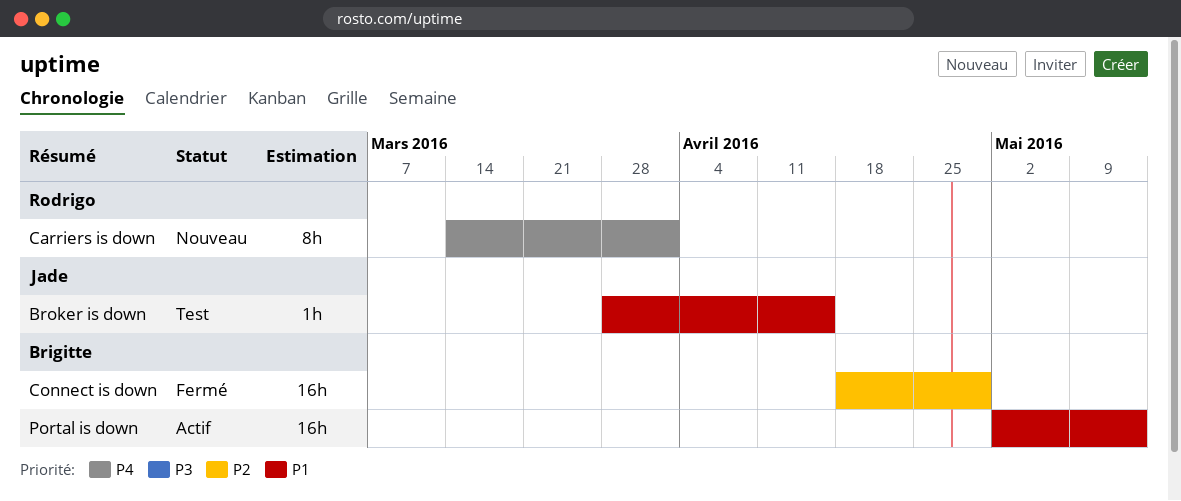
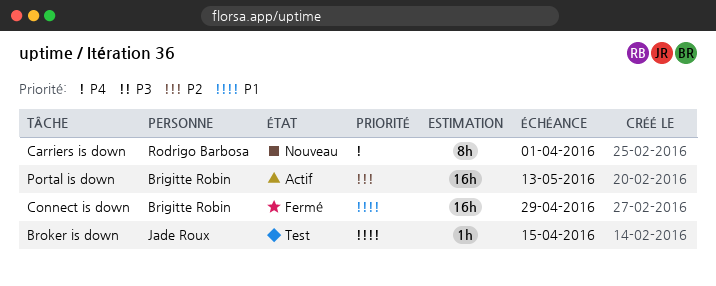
Connect is down, priority: P2 -> P1
Portal is down, priority: P1 -> P2

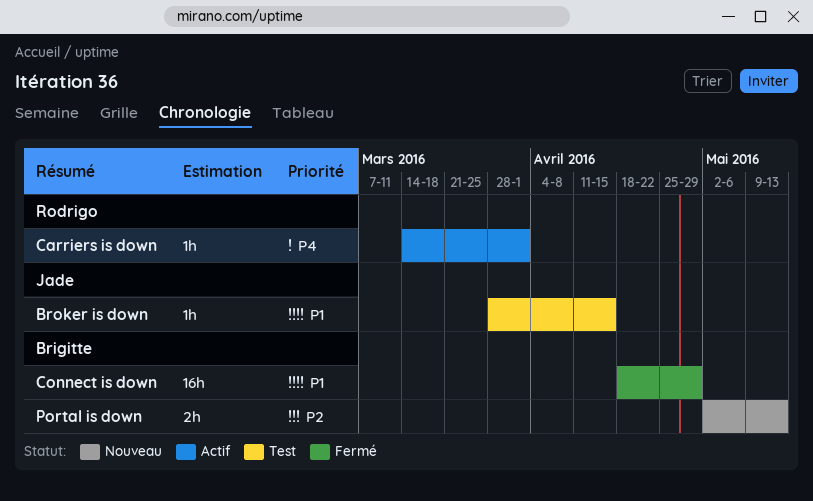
Carriers is down, status: Nouveau -> Actif
Carriers is down, estimate: 8h -> 1h
Portal is down, status: Actif -> Nouveau
Portal is down, estimate: 16h -> 2h

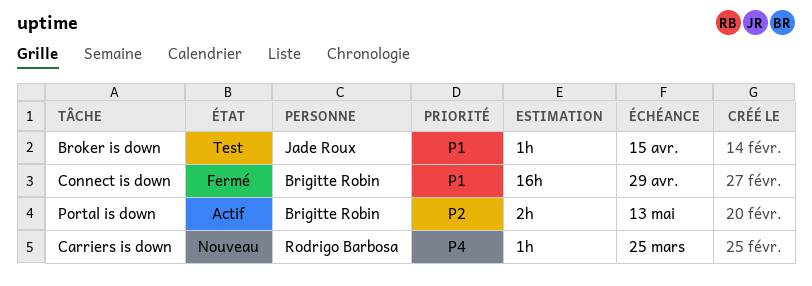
Carriers is down, status: Actif -> Nouveau
Carriers is down, due: Apr 1 -> Mar 25
Portal is down, status: Nouveau -> Actif

